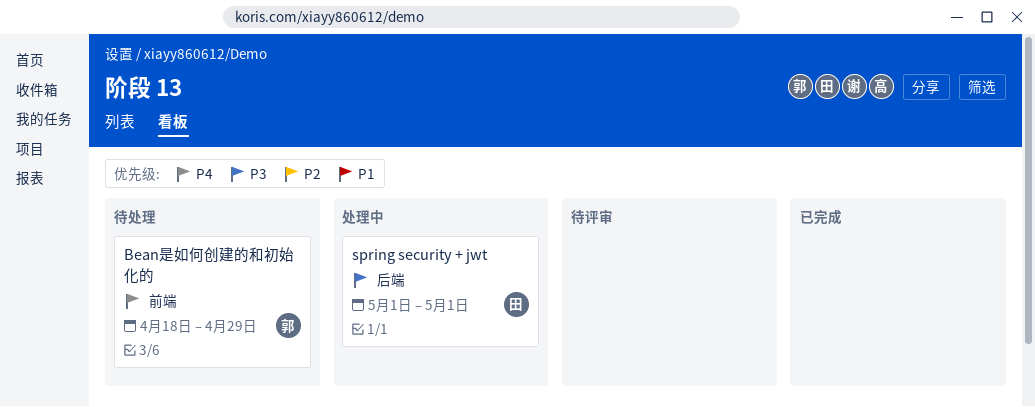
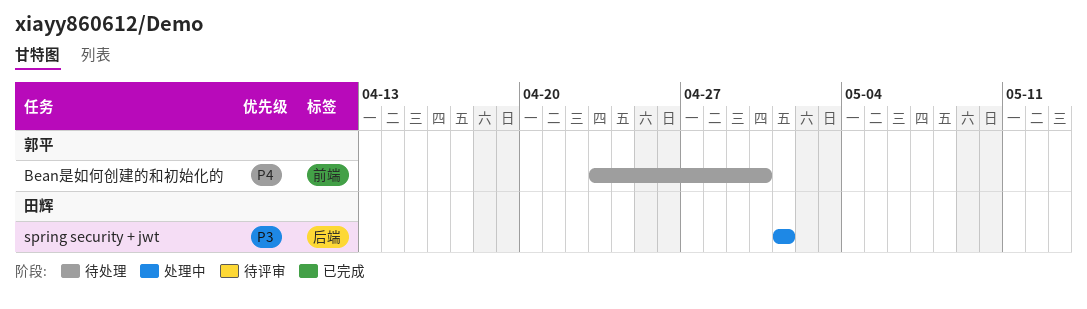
Bean是如何创建的和初始化的, start: Apr 18 -> Apr 23
Bean是如何创建的和初始化的, due: Apr 29 -> Apr 30

